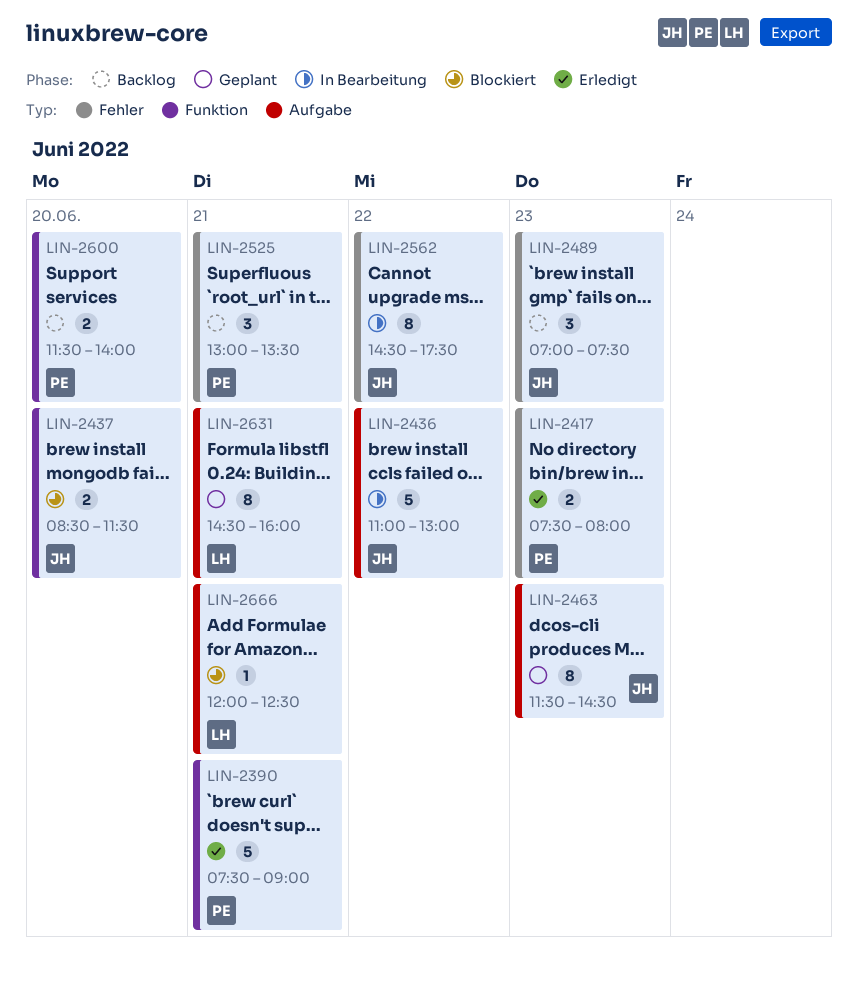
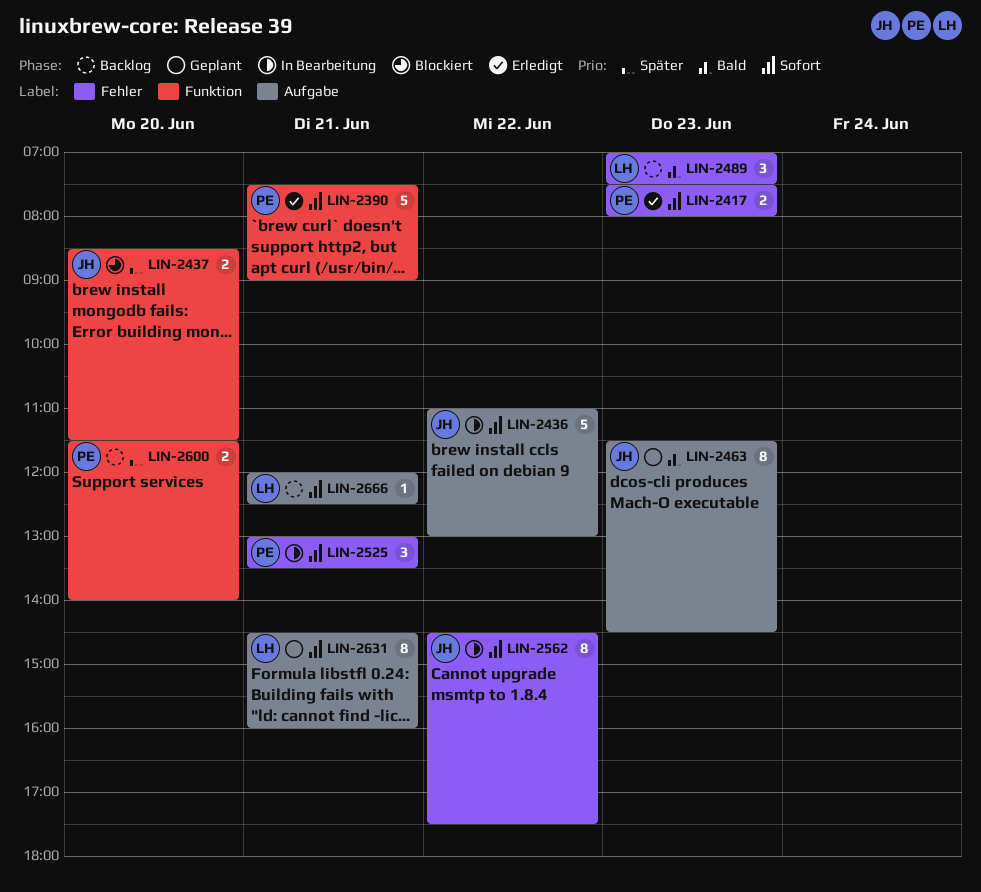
LIN-2489, owner: JH -> LH
LIN-2525, status: Backlog -> In Bearbeitung
LIN-2666, status: Blockiert -> Backlog

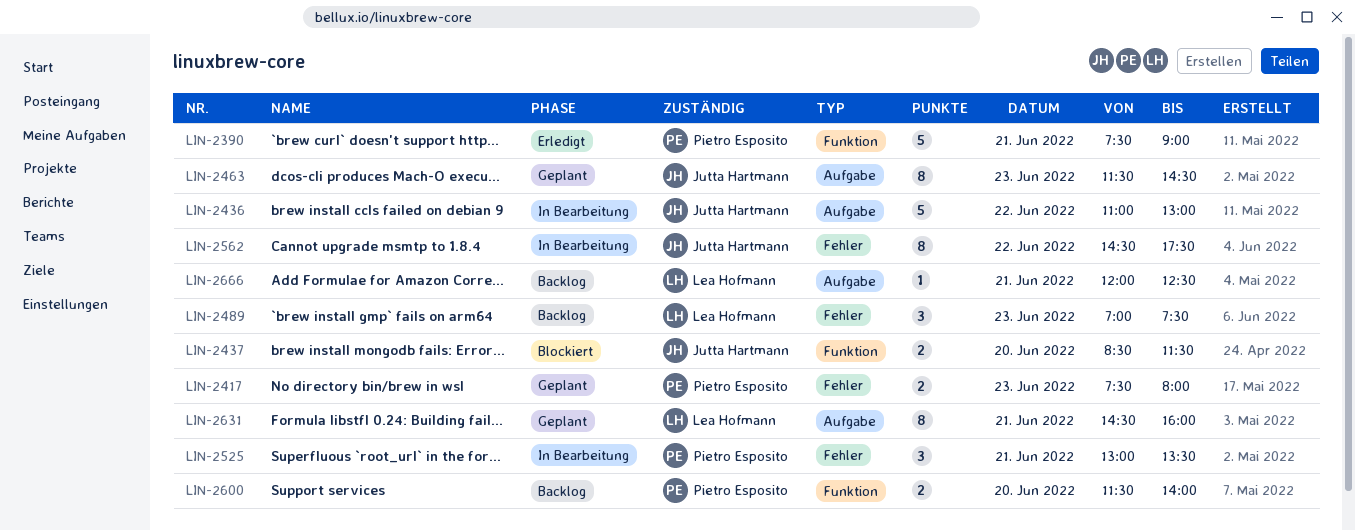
LIN-2417, status: Erledigt -> Geplant

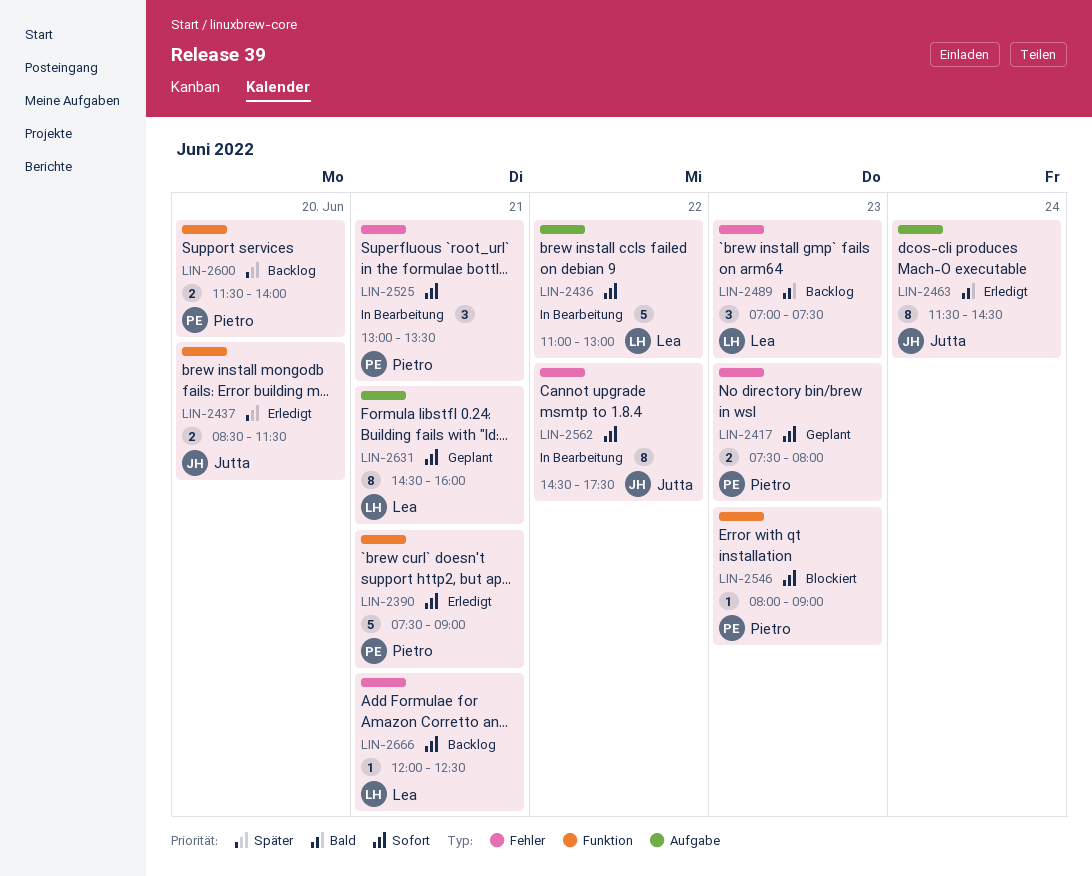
LIN-2436, owner: Jutta Hartmann -> Lea Hofmann
LIN-2437, status: Blockiert -> Erledigt
LIN-2463, status: Geplant -> Erledigt
LIN-2463, day: Jun 23 -> Jun 24
LIN-2546: none -> present
LIN-2666, label: Aufgabe -> Fehler

